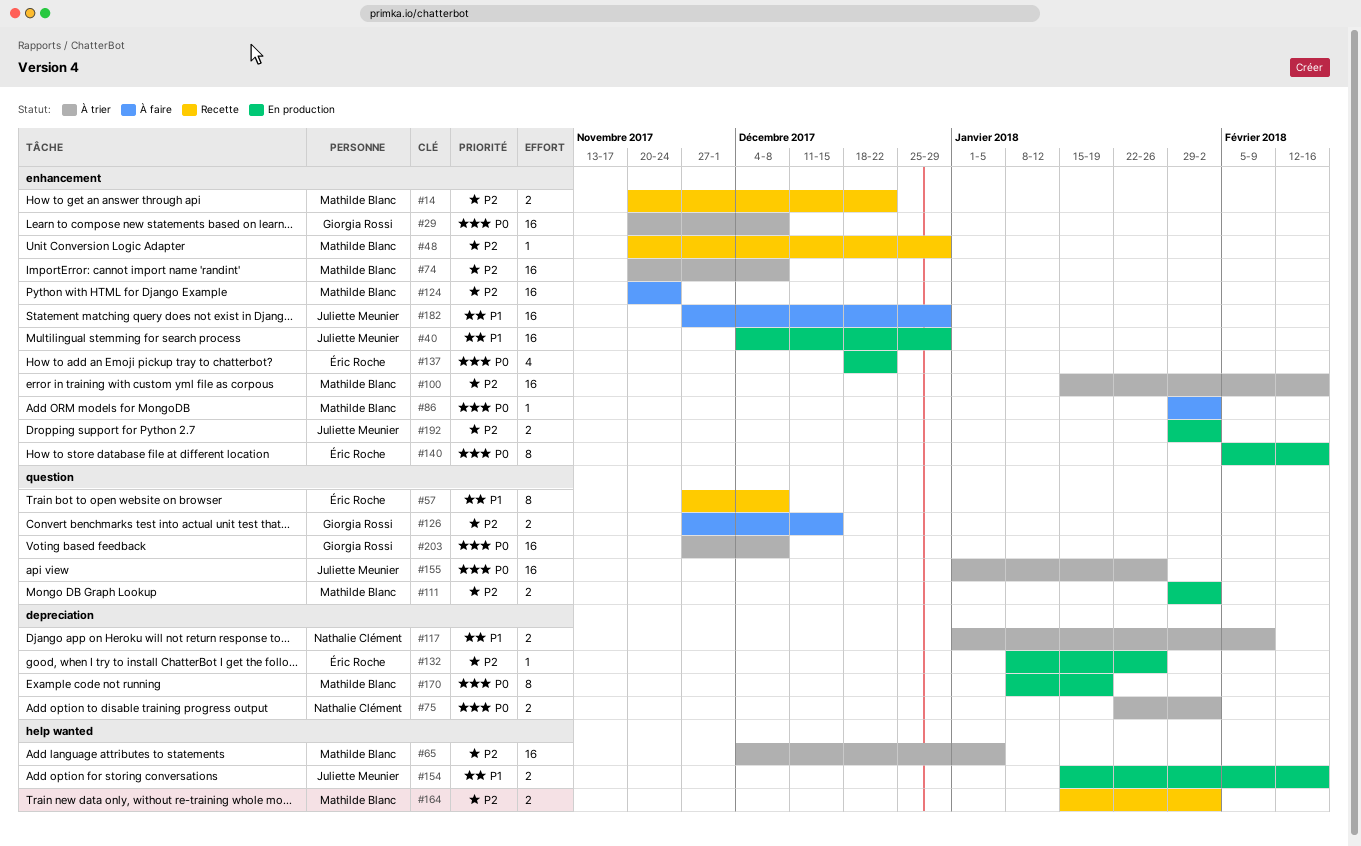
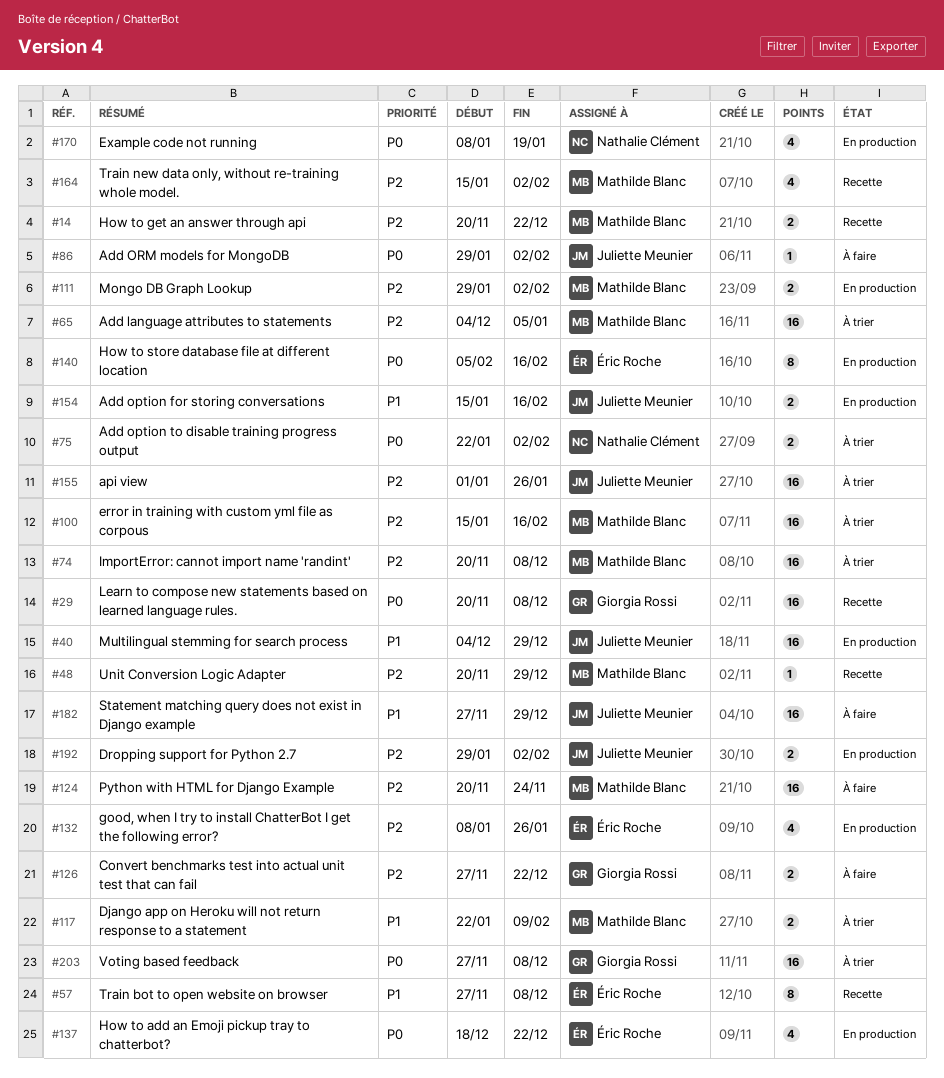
#29, status: À trier -> Recette
#86, owner: Mathilde Blanc -> Juliette Meunier
#117, owner: Nathalie Clément -> Mathilde Blanc
#117, start: Jan 1 -> Jan 22
#126, due: Dec 15 -> Dec 22
#132, estimate: 1 -> 4
#155, priority: P0 -> P2
#164, estimate: 2 -> 4
#170, owner: Mathilde Blanc -> Nathalie Clément
#170, estimate: 8 -> 4

